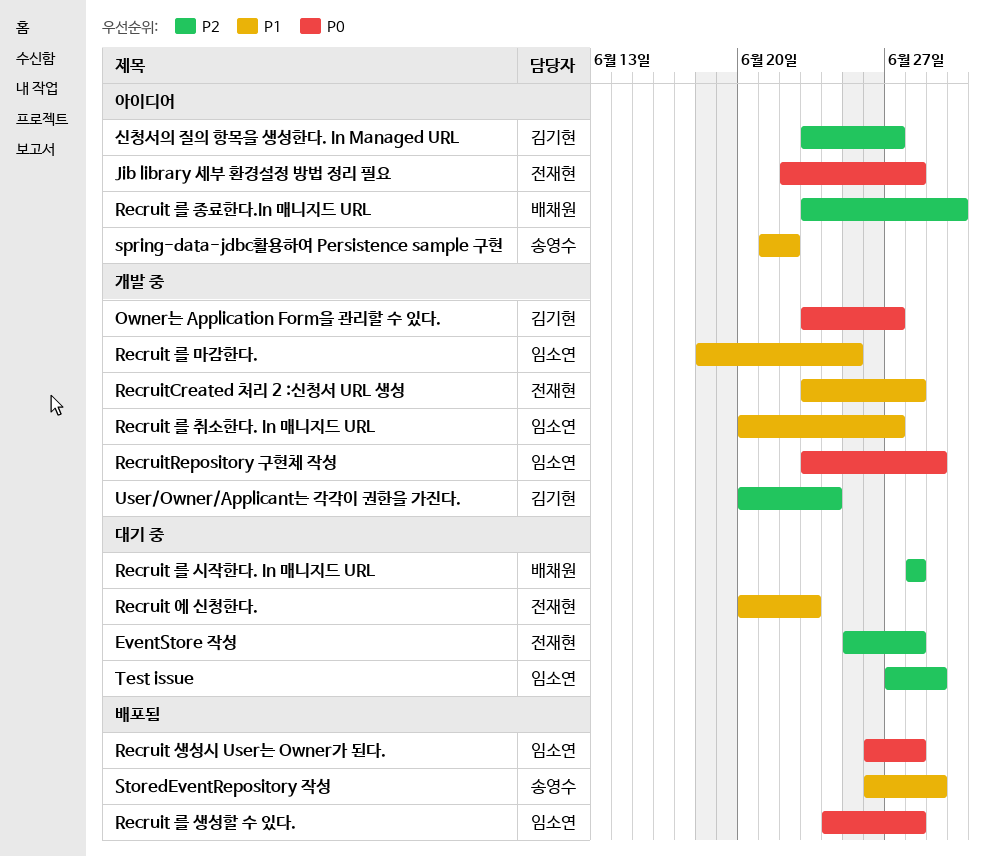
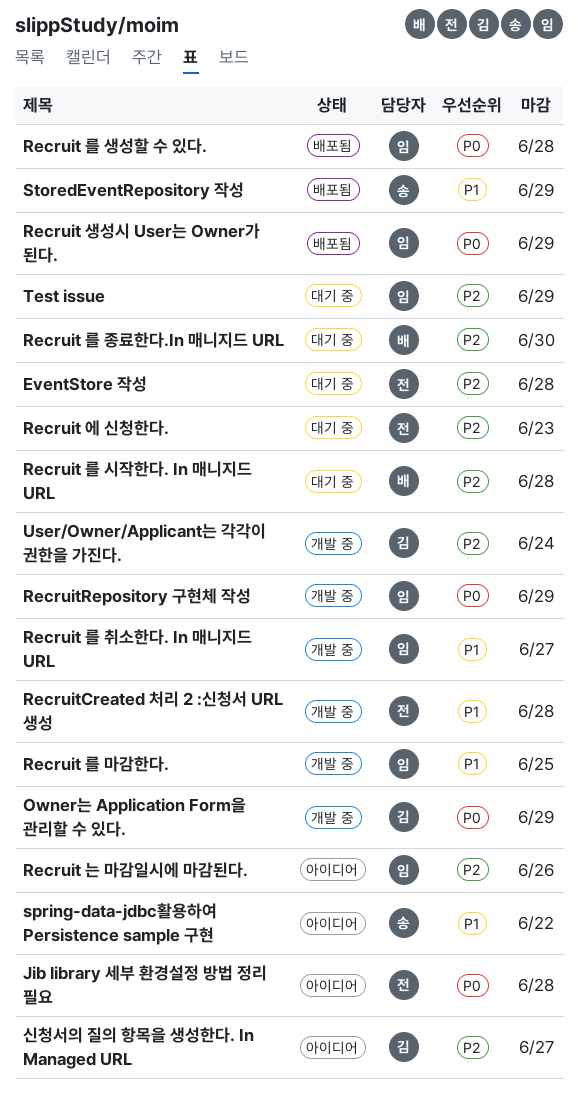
Owner는 Application Form을 관리할 수 있다., due: Jun 27 -> Jun 29
Recruit 는 마감일시에 마감된다.: none -> present
Recruit 를 종료한다.In 매니지드 URL, status: 아이디어 -> 대기 중
Recruit 생성시 User는 Owner가 된다., due: Jun 28 -> Jun 29
Recruit 에 신청한다., priority: P1 -> P2

